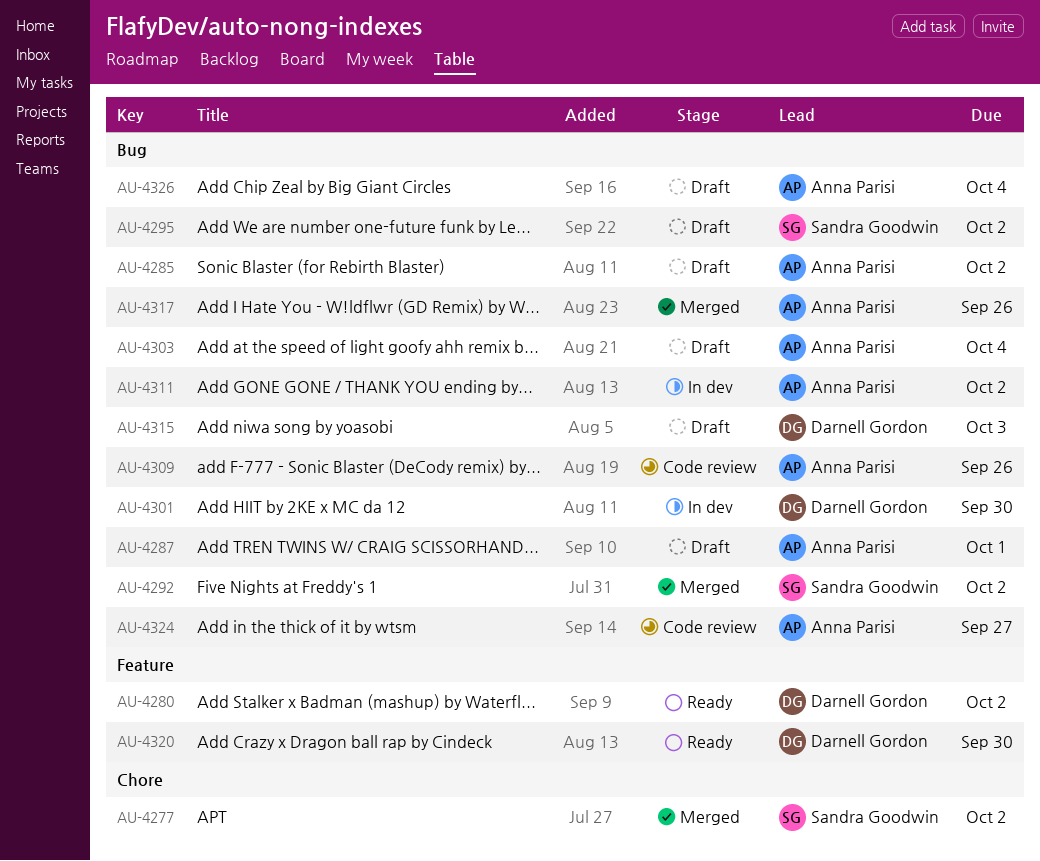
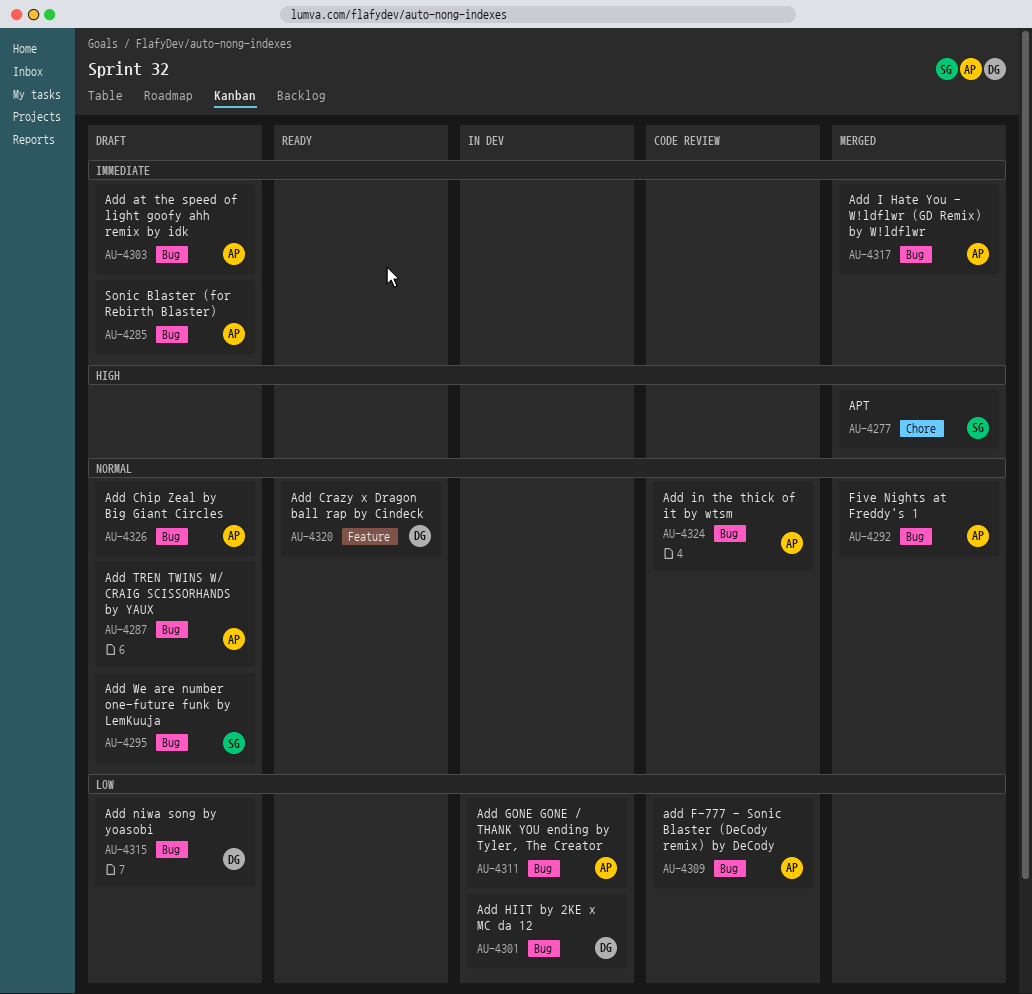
AU-4280: present -> none
AU-4292, owner: Sandra Goodwin -> Anna Parisi

